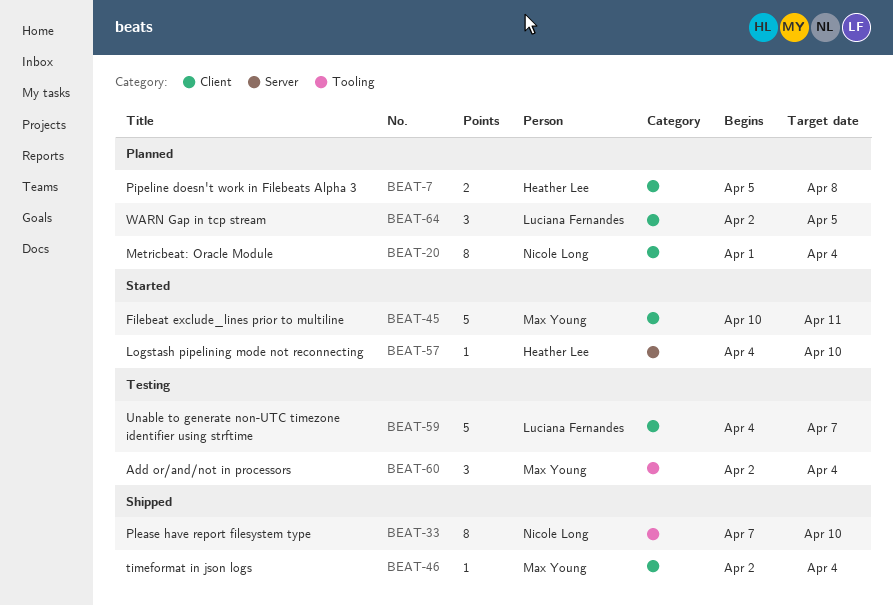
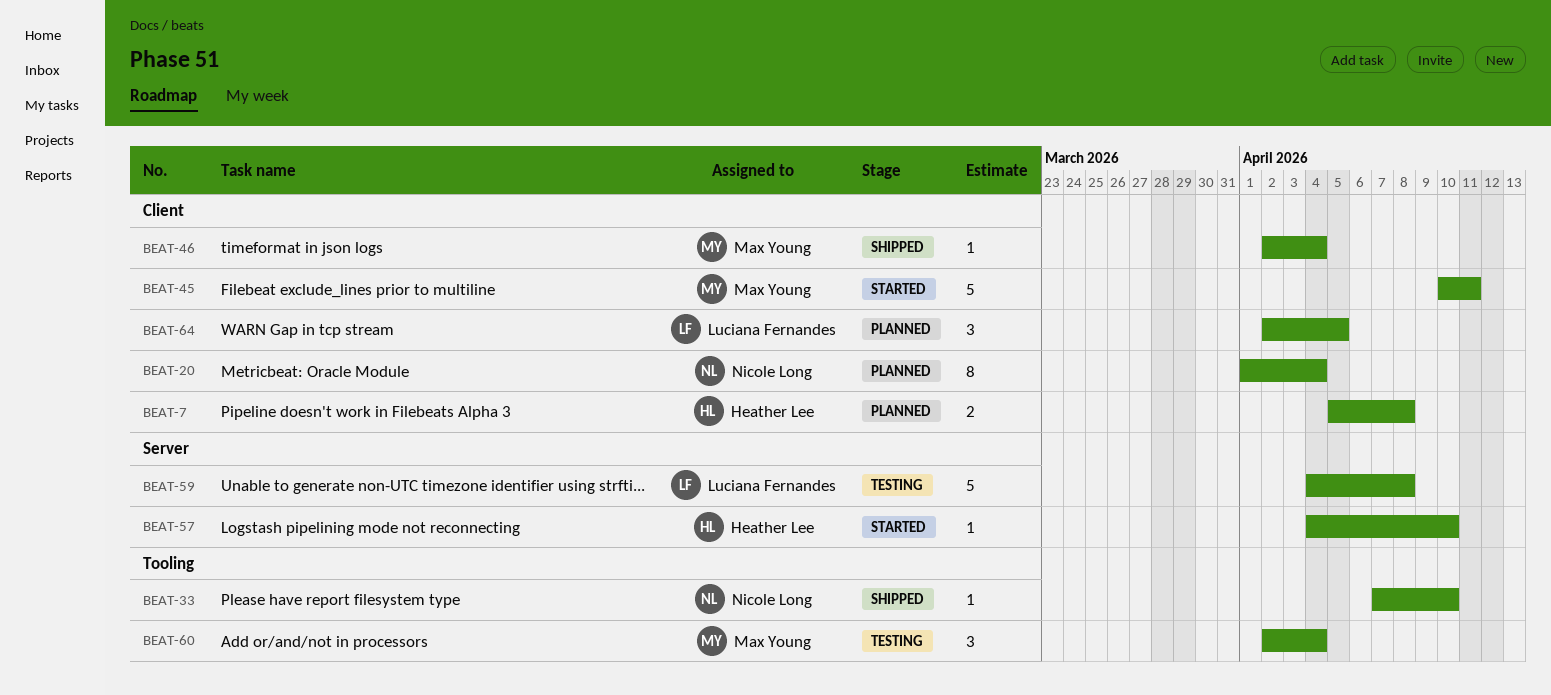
BEAT-33, estimate: 8 -> 1
BEAT-59, label: Client -> Server
BEAT-59, due: Apr 7 -> Apr 8

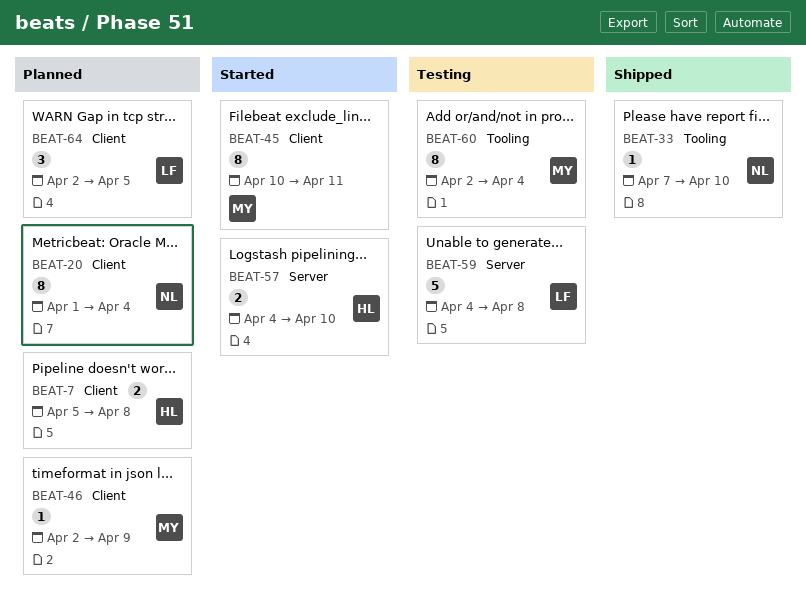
BEAT-45, estimate: 5 -> 8
BEAT-46, status: Shipped -> Planned
BEAT-46, due: Apr 4 -> Apr 9
BEAT-57, estimate: 1 -> 2
BEAT-60, estimate: 3 -> 8

